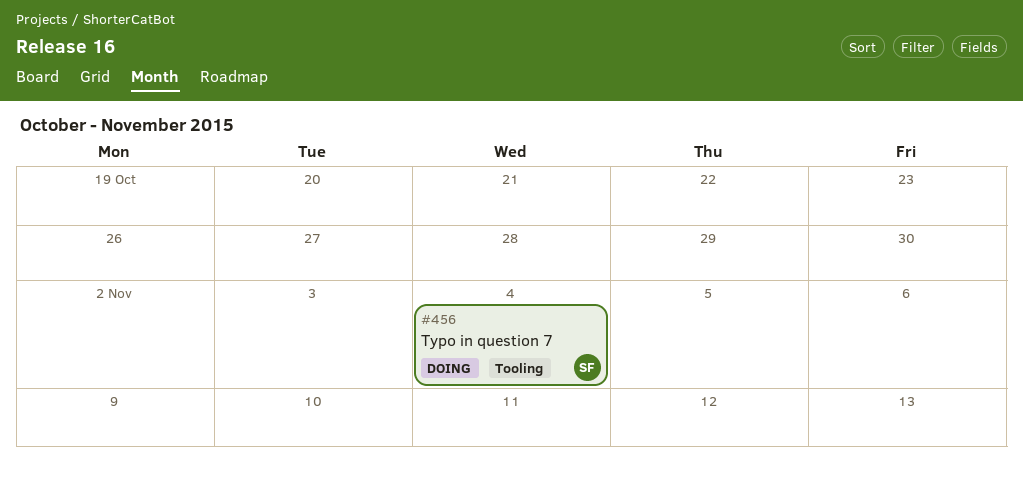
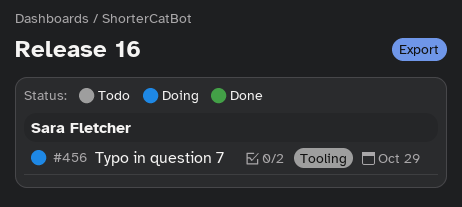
#456, due: Nov 4 -> Oct 29

